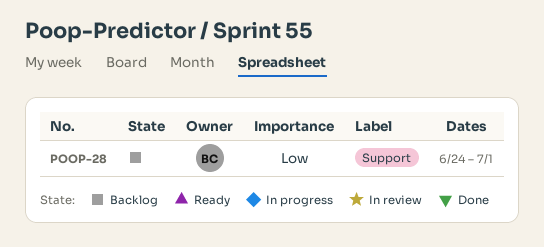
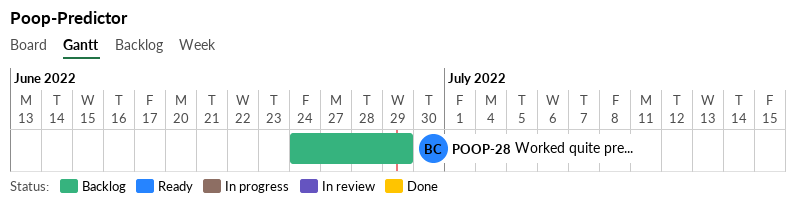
POOP-28, due: Jul 1 -> Jun 29

